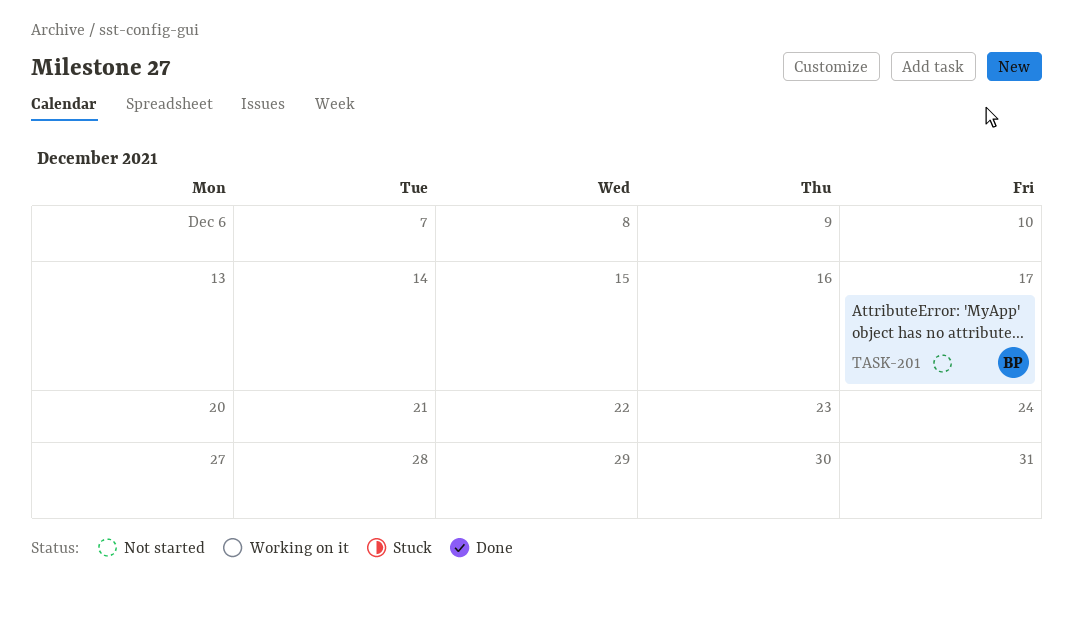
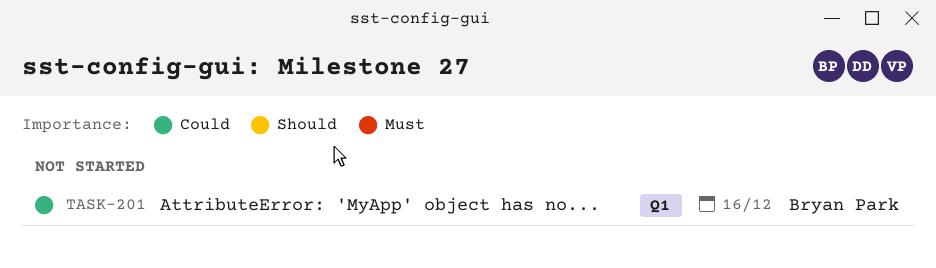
TASK-201, due: Dec 17 -> Dec 16

